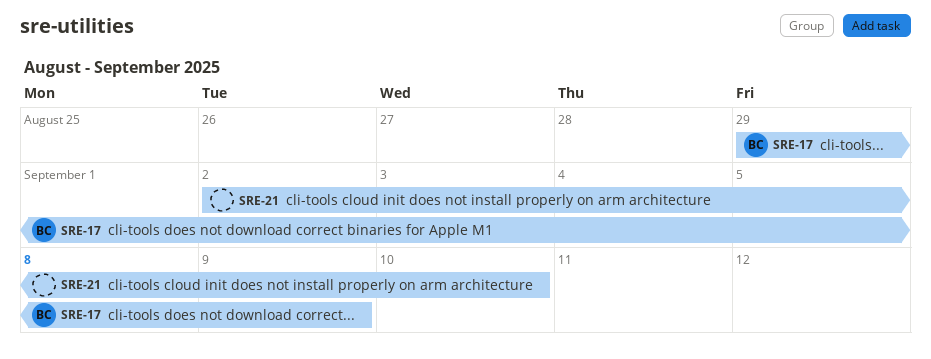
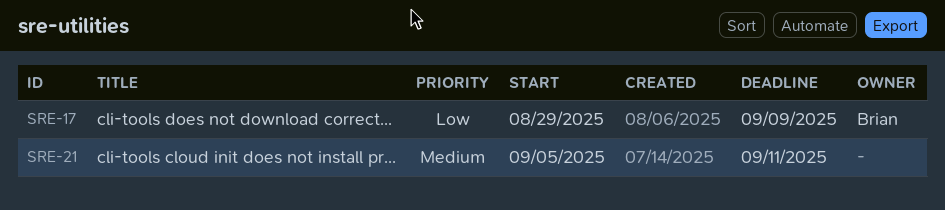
SRE-21, start: Sep 2 -> Sep 5
SRE-21, due: Sep 10 -> Sep 11

